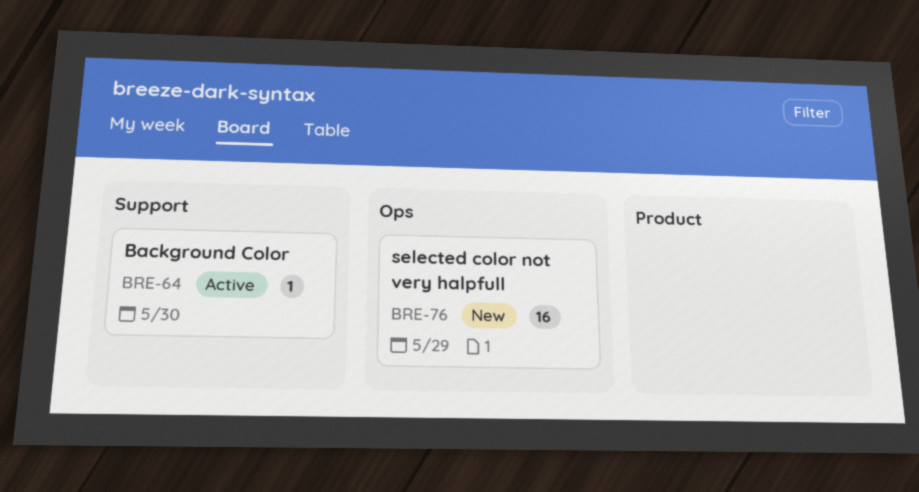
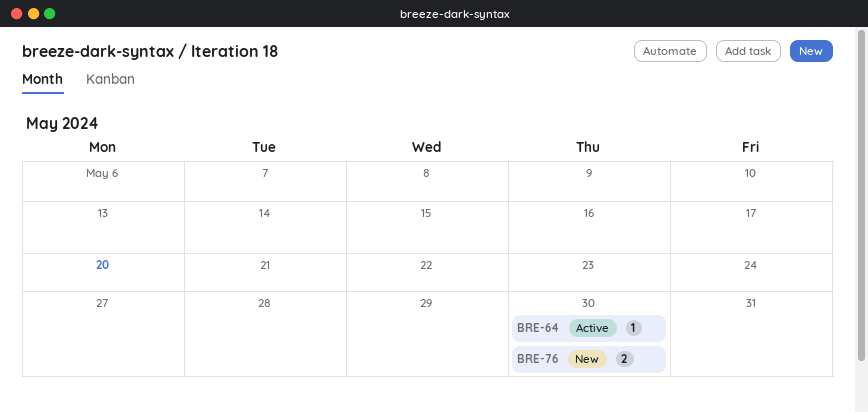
BRE-76, estimate: 16 -> 2
BRE-76, due: May 29 -> May 30

